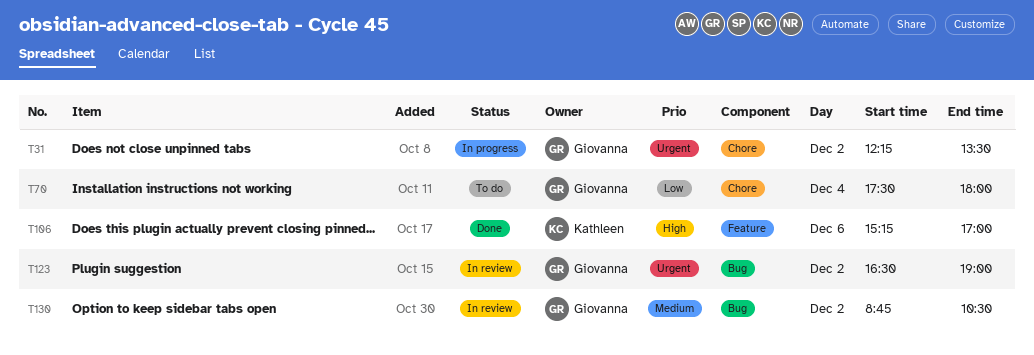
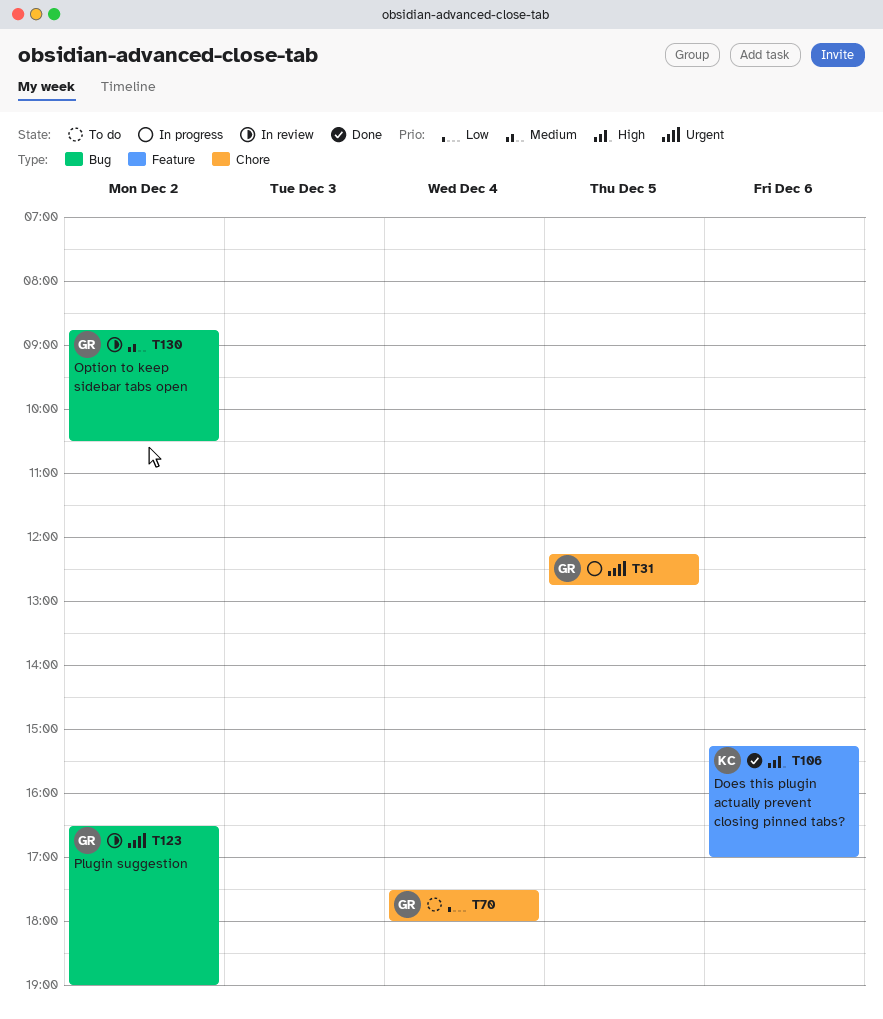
T31, day: Dec 2 -> Dec 5
T31, ends: 13:30 -> 12:45

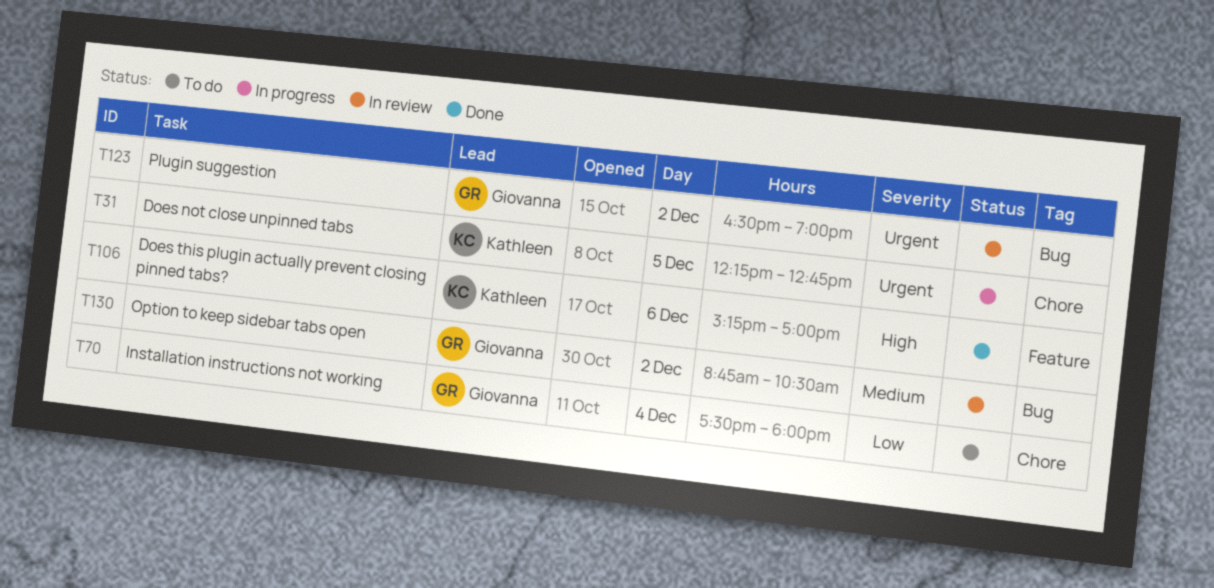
T31, owner: Giovanna -> Kathleen

